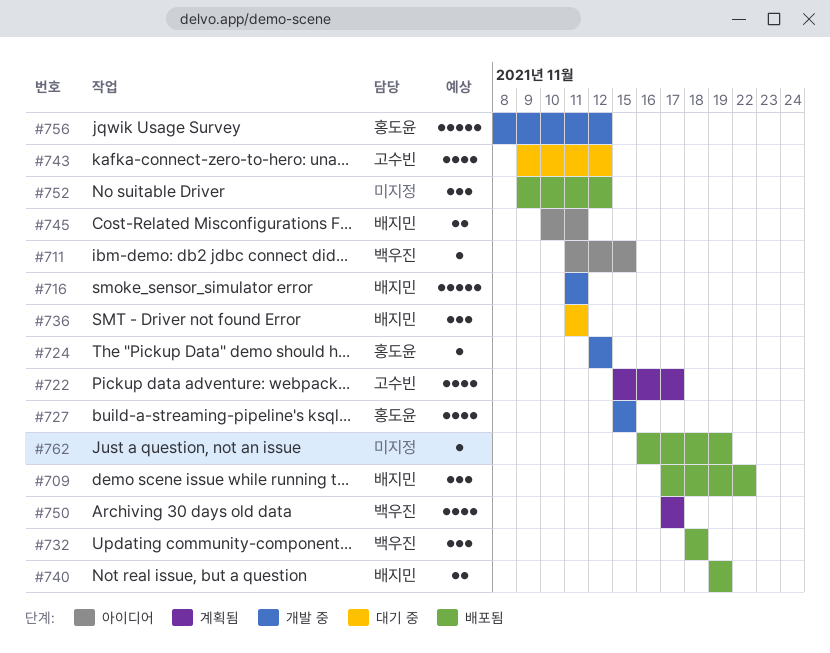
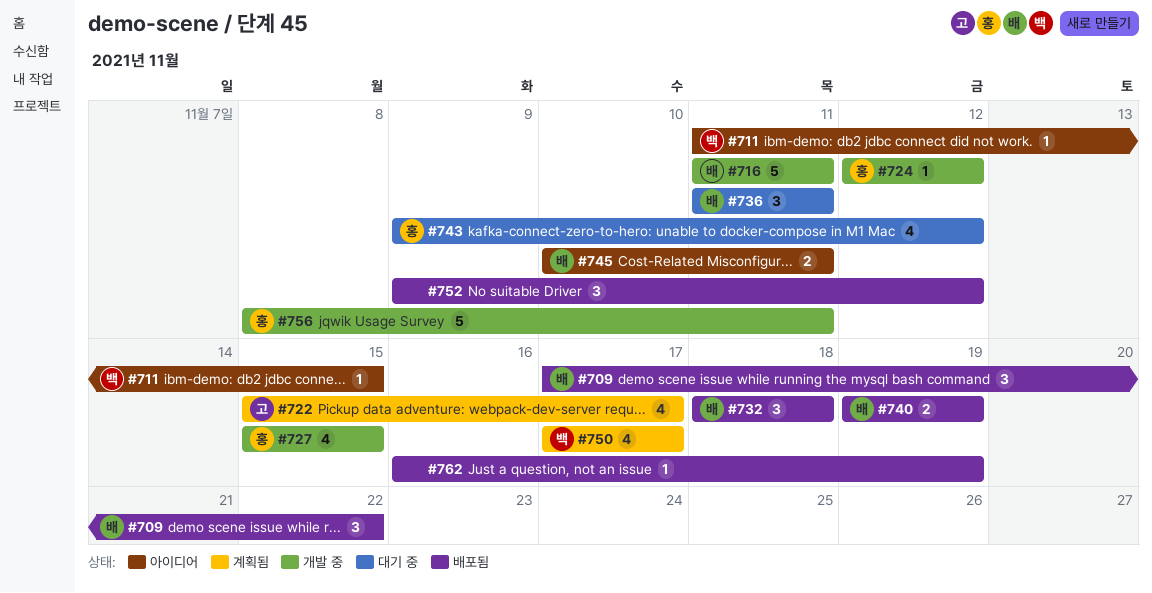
#732, owner: 백우진 -> 배지민
#743, owner: 고수빈 -> 홍도윤
#756, due: Nov 12 -> Nov 11

